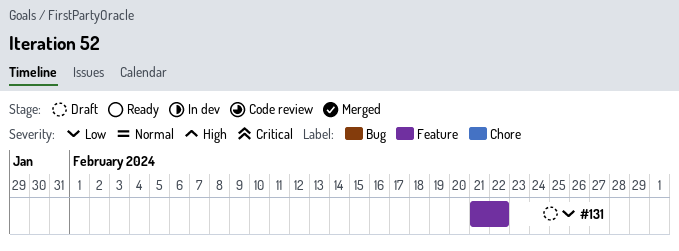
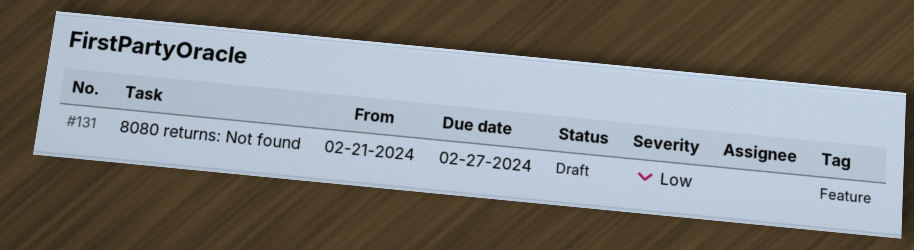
#131, due: Feb 22 -> Feb 27

